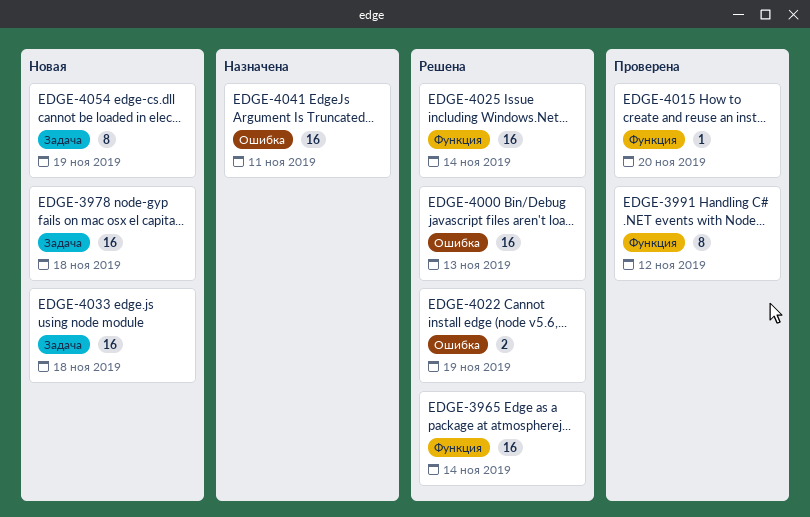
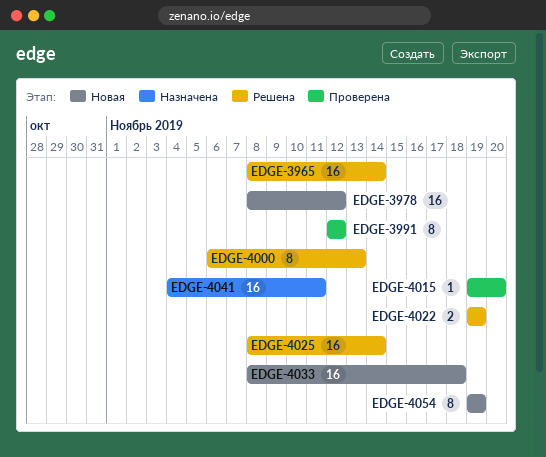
EDGE-3978, due: Nov 18 -> Nov 12
EDGE-4000, estimate: 16 -> 8

